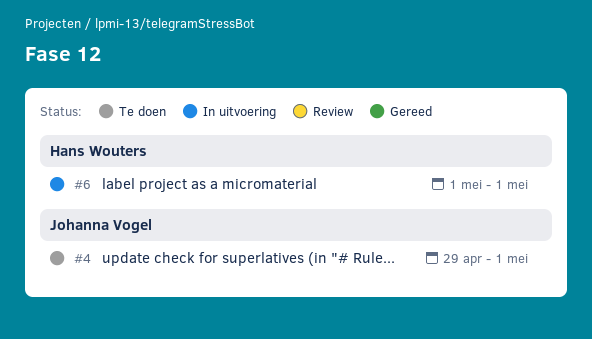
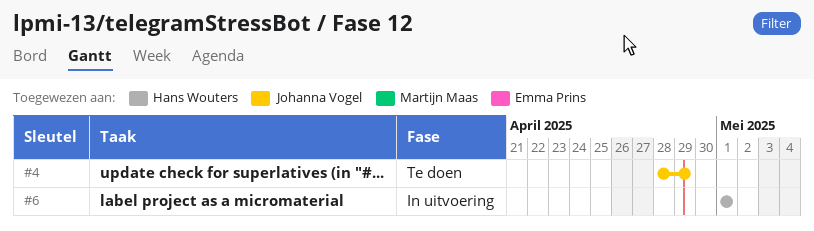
#4, start: Apr 29 -> Apr 28
#4, due: May 1 -> Apr 29

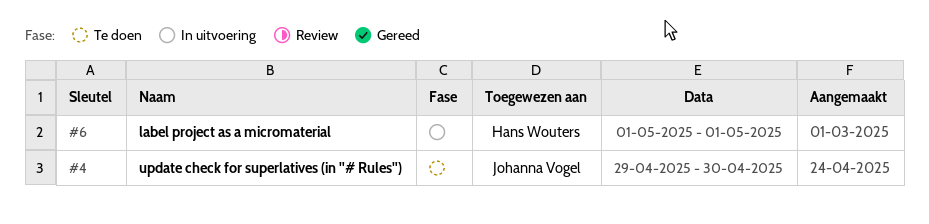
#4, start: Apr 28 -> Apr 29
#4, due: Apr 29 -> Apr 30

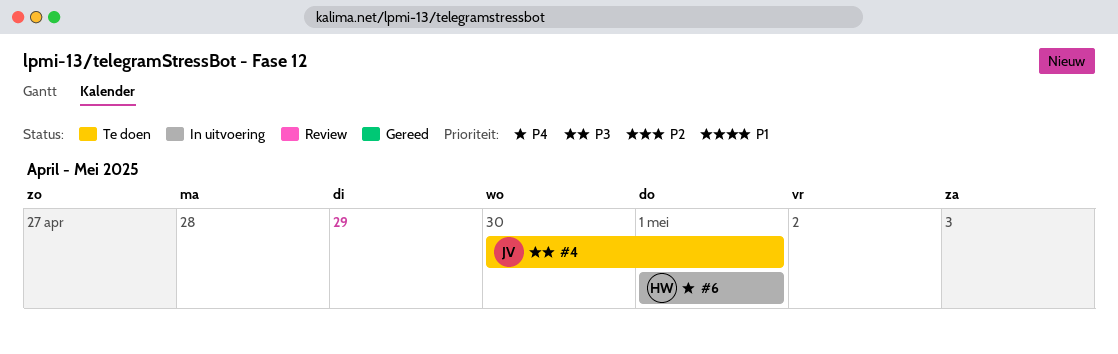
#4, start: Apr 29 -> Apr 30
#4, due: Apr 30 -> May 1

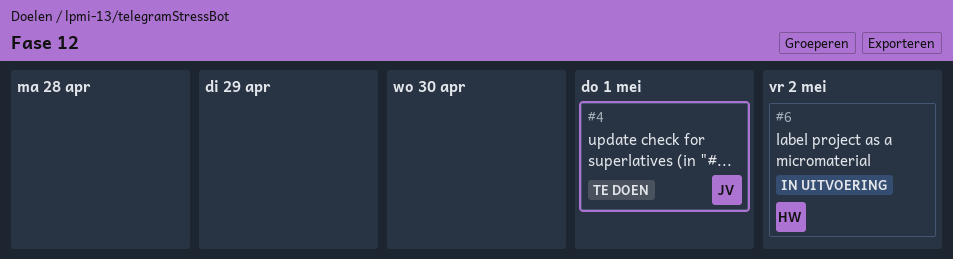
#6, due: May 1 -> May 2

